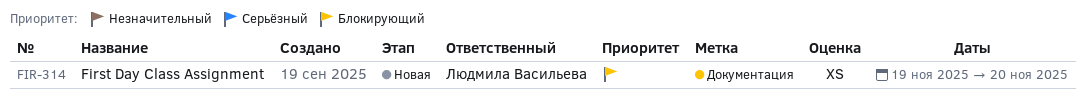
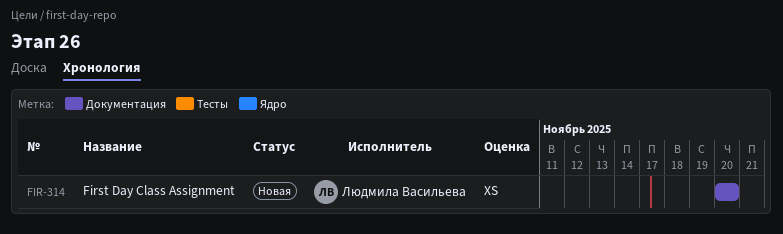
FIR-314, start: Nov 19 -> Nov 20

